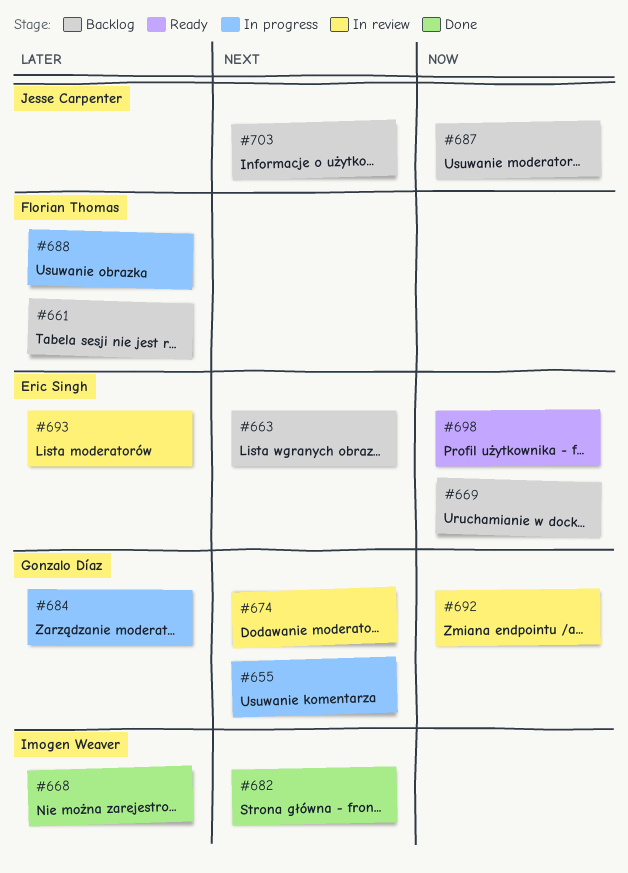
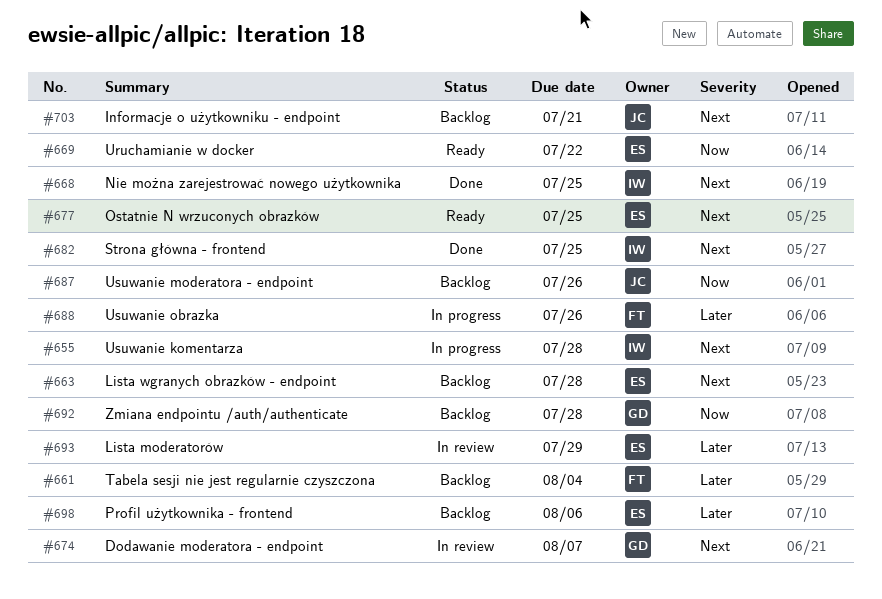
#655, owner: Gonzalo Díaz -> Imogen Weaver
#668, priority: Later -> Next
#669, status: Backlog -> Ready
#677: none -> present
#684: present -> none
#692, status: In review -> Backlog
#698, status: Ready -> Backlog
#698, priority: Now -> Later

